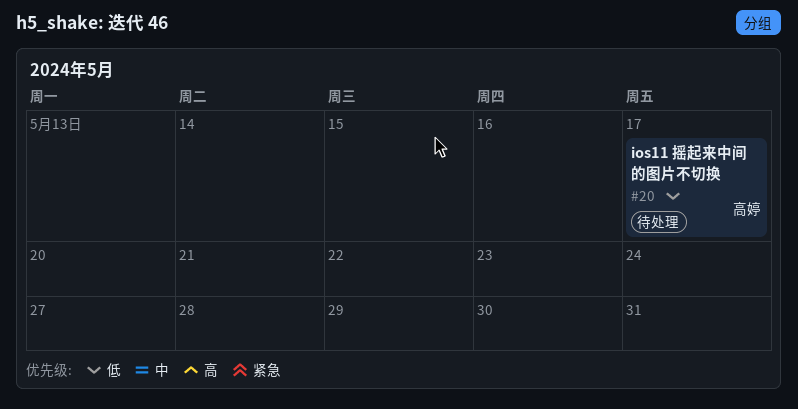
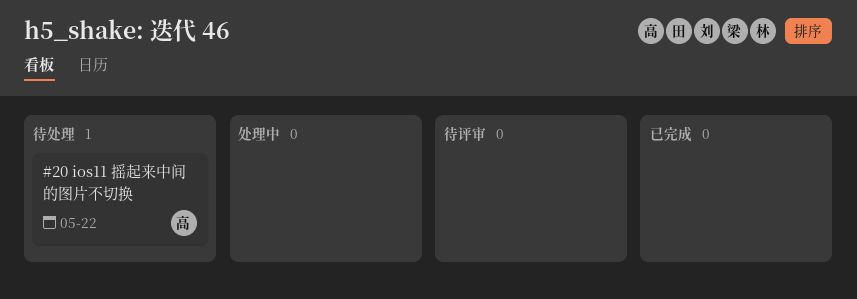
#20, due: May 17 -> May 22

